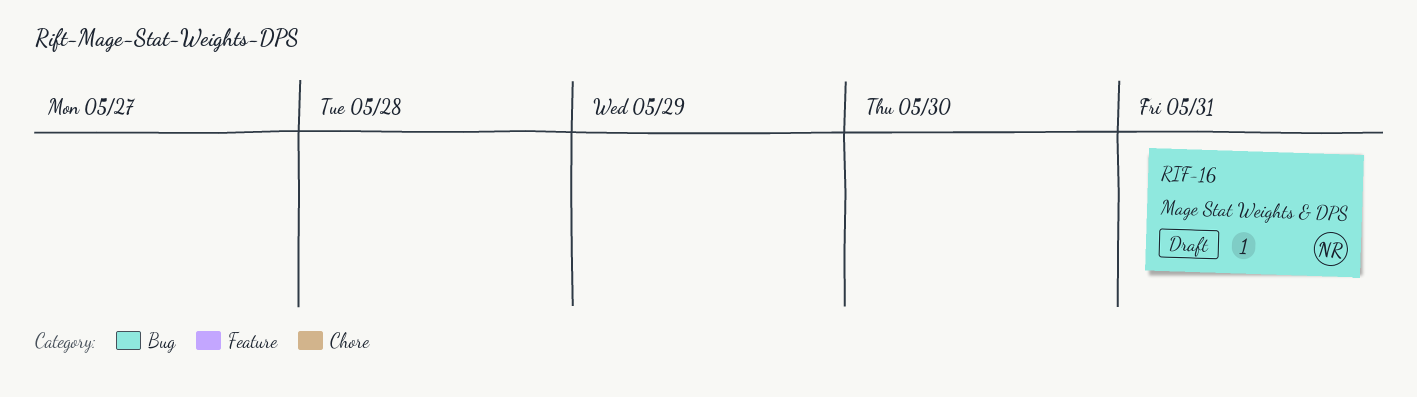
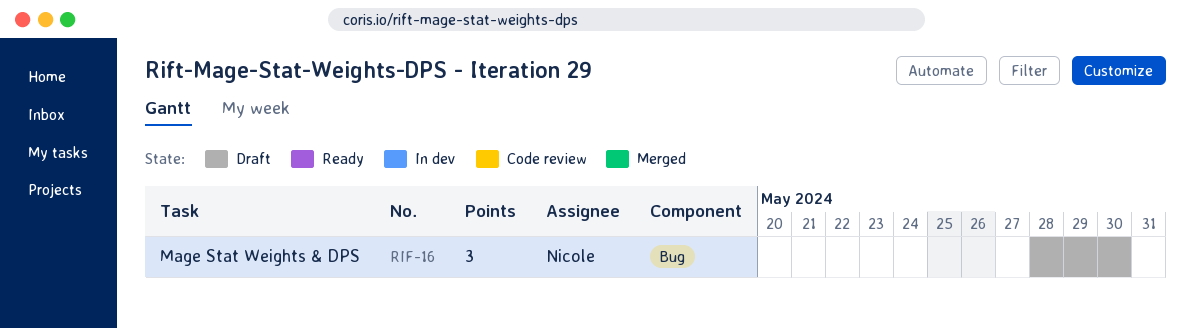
RIF-16, estimate: 1 -> 3
RIF-16, due: May 31 -> May 30

